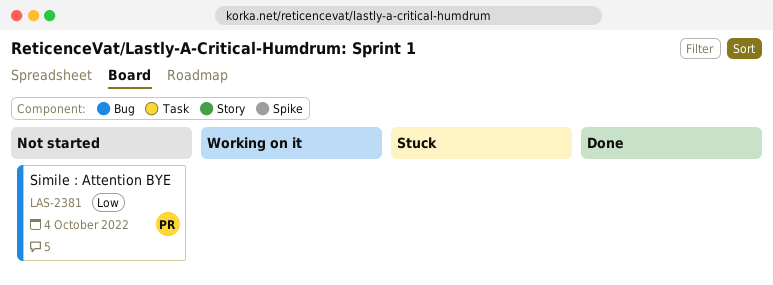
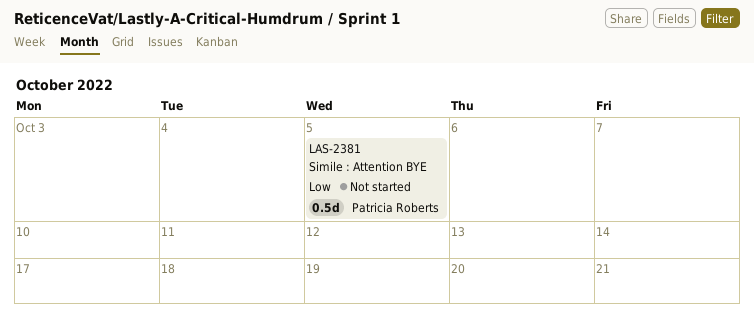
LAS-2381, due: Oct 4 -> Oct 5

